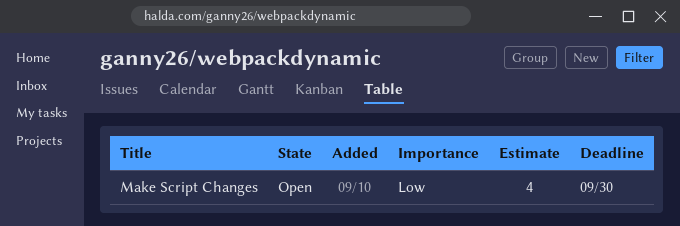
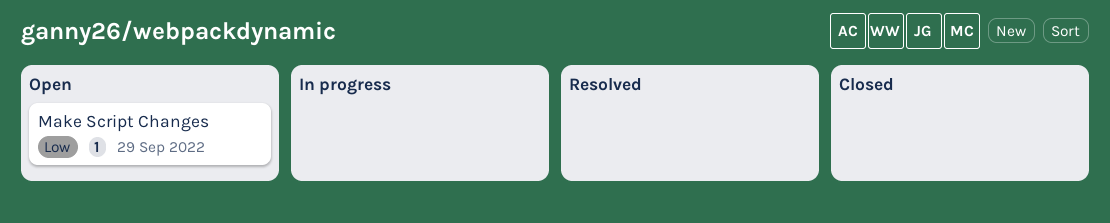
Make Script Changes, estimate: 4 -> 1
Make Script Changes, due: Sep 30 -> Sep 29

